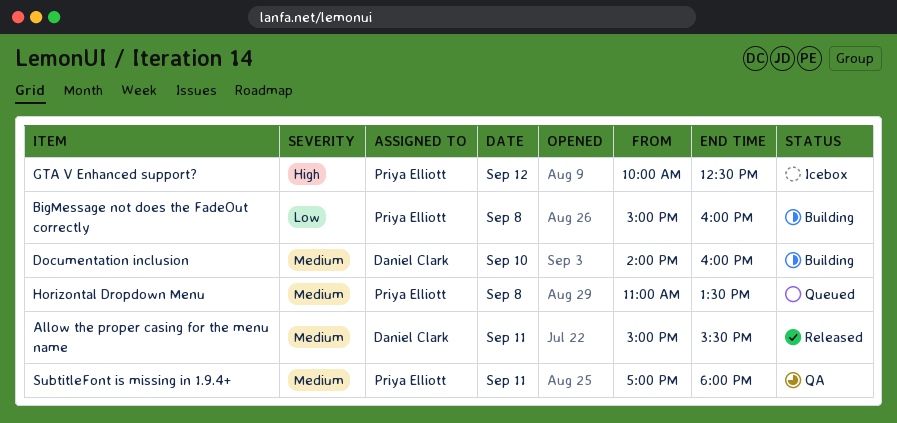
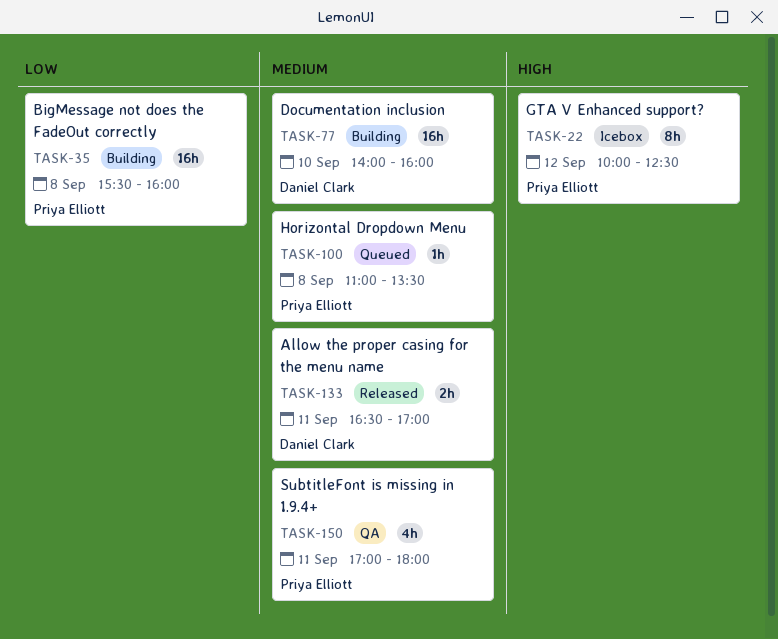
Allow the proper casing for the menu name, begins: 15:00 -> 16:30
Allow the proper casing for the menu name, ends: 15:30 -> 17:00
BigMessage not does the FadeOut correctly, begins: 15:00 -> 15:30

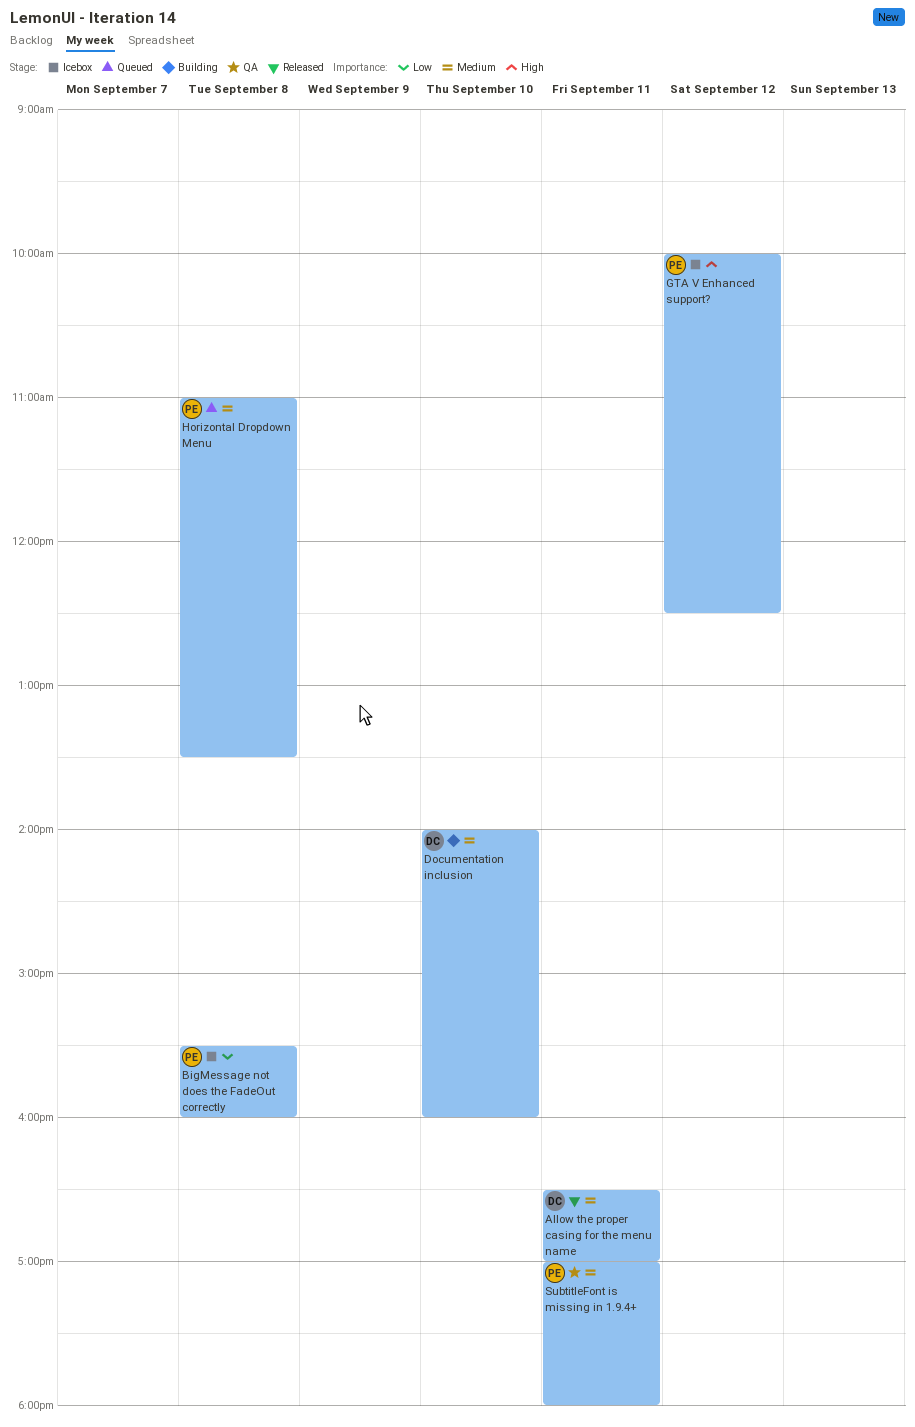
BigMessage not does the FadeOut correctly, status: Building -> Icebox

